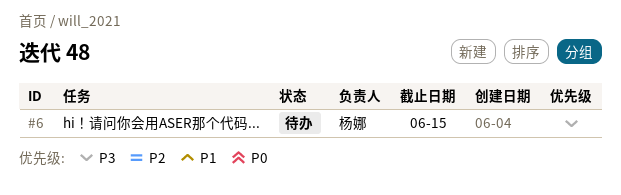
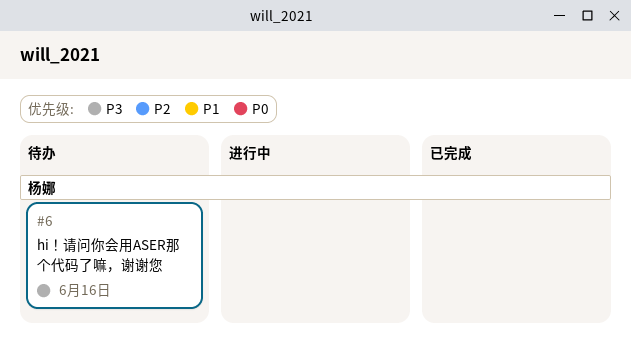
#6, due: Jun 15 -> Jun 16

